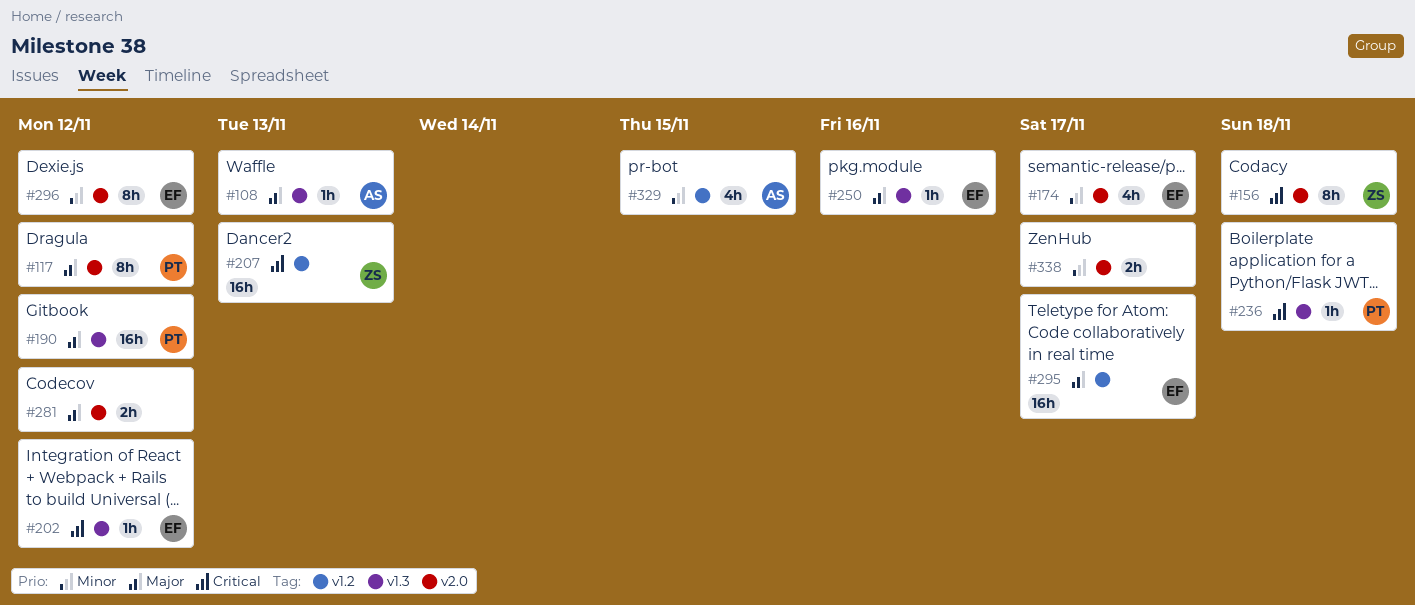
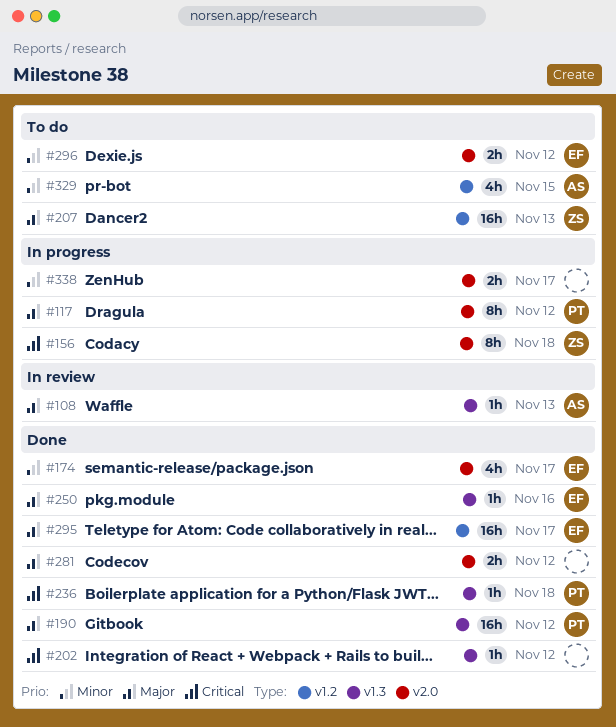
#202, owner: EF -> none
#207, priority: Critical -> Major
#296, estimate: 8h -> 2h

